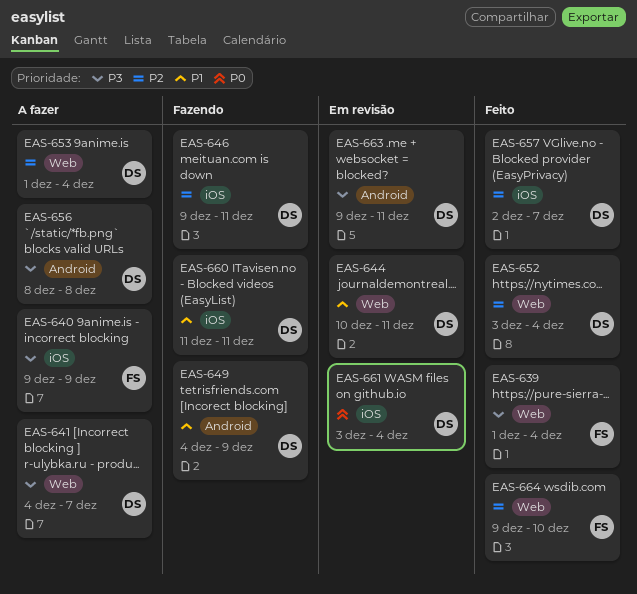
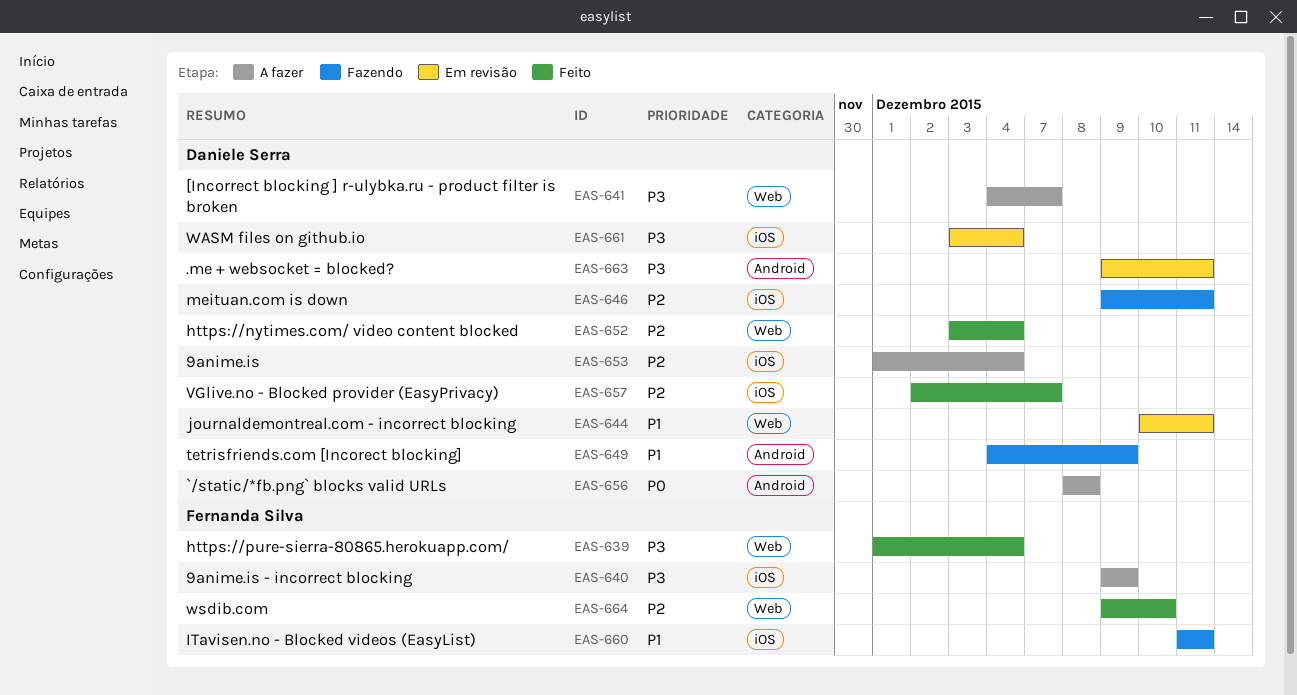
EAS-653, label: Web -> iOS
EAS-656, priority: P3 -> P0
EAS-660, owner: Daniele Serra -> Fernanda Silva
EAS-661, priority: P0 -> P3

